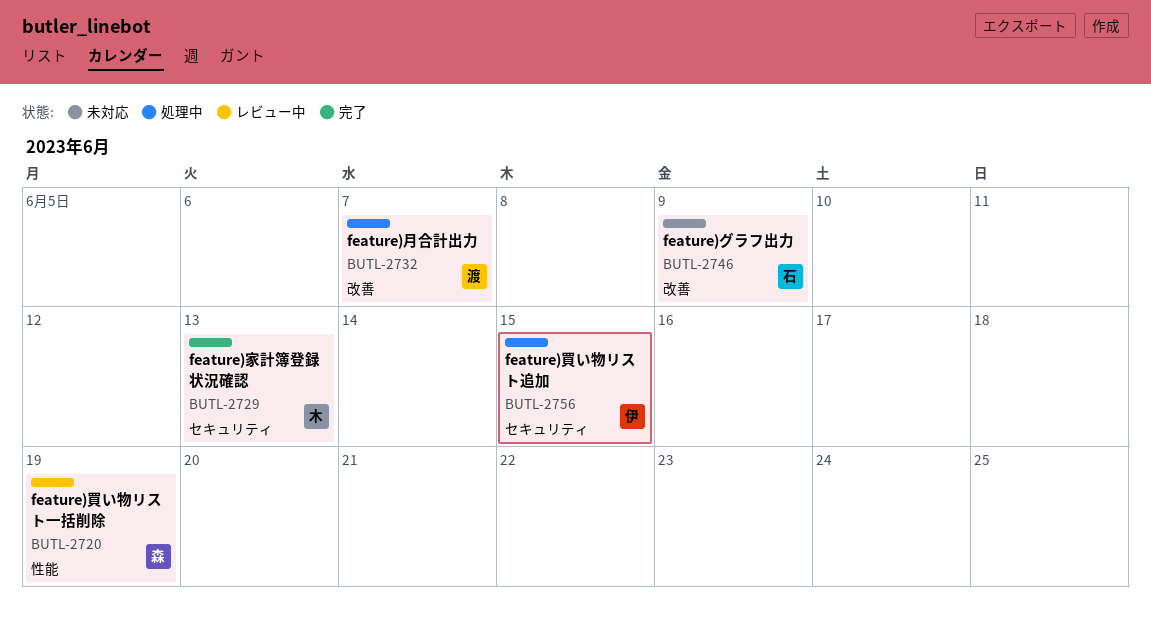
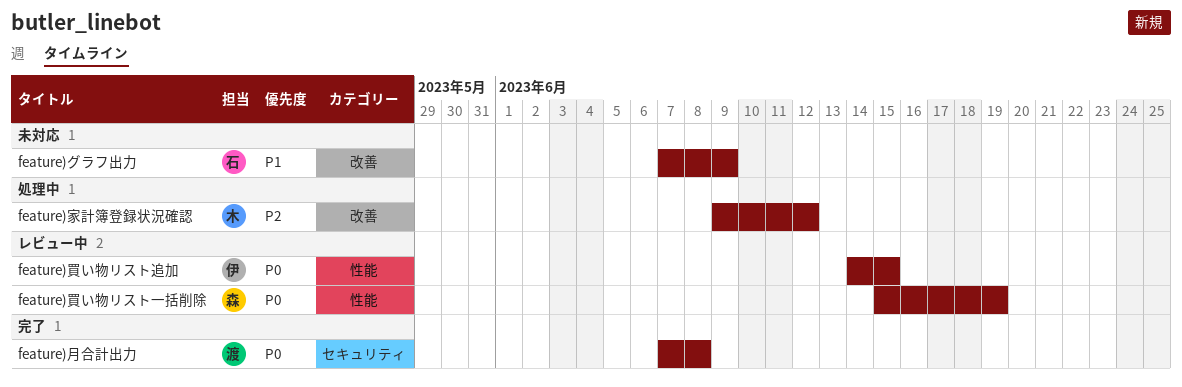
feature)家計簿登録状況確認, status: 完了 -> 処理中
feature)家計簿登録状況確認, label: セキュリティ -> 改善
feature)家計簿登録状況確認, due: Jun 13 -> Jun 12
feature)月合計出力, status: 処理中 -> 完了
feature)月合計出力, label: 改善 -> セキュリティ
feature)月合計出力, due: Jun 7 -> Jun 8
feature)買い物リスト追加, status: 処理中 -> レビュー中
feature)買い物リスト追加, label: セキュリティ -> 性能

